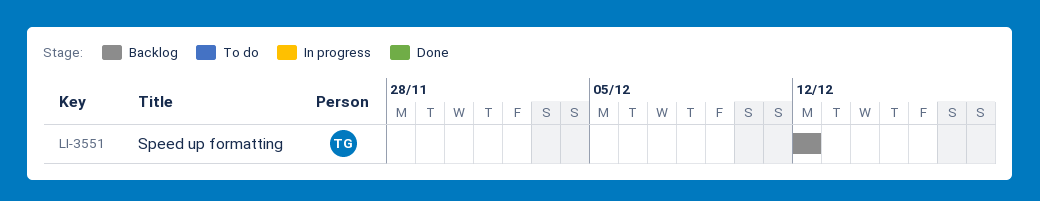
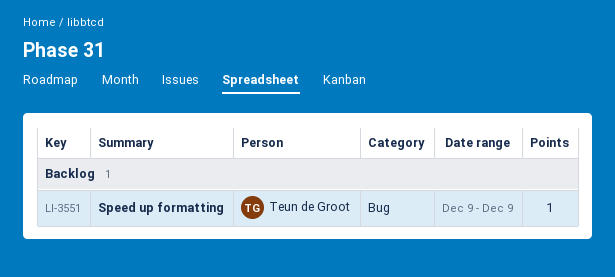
LI-3551, start: Dec 12 -> Dec 9
LI-3551, due: Dec 12 -> Dec 9

